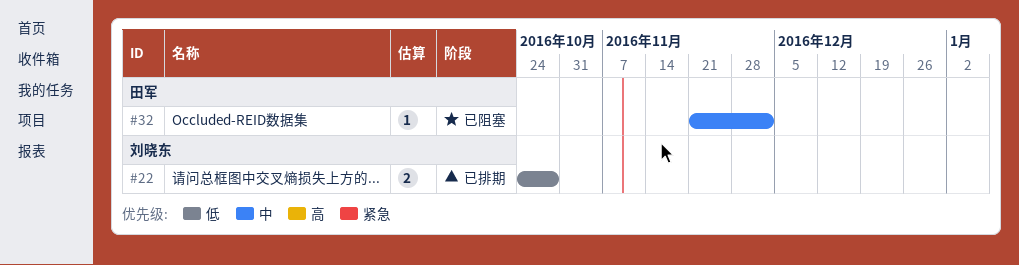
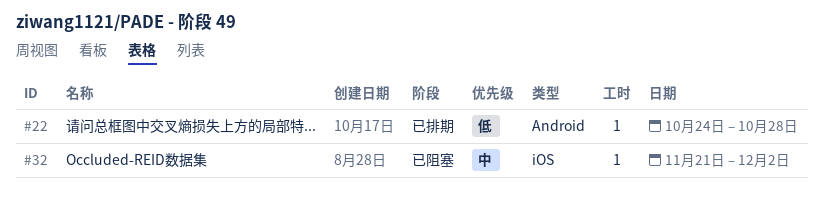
#22, estimate: 2 -> 1

